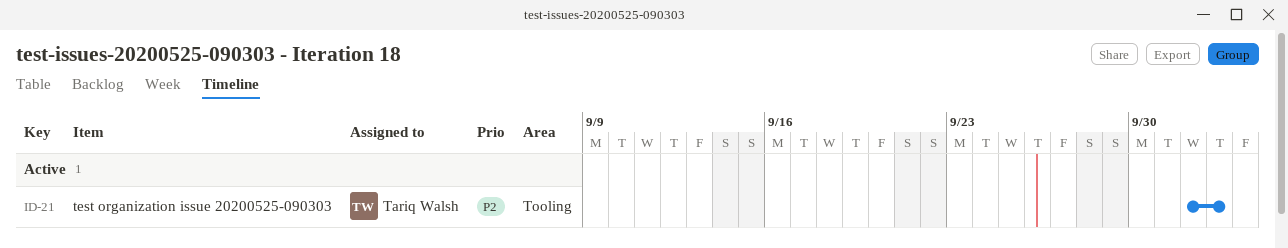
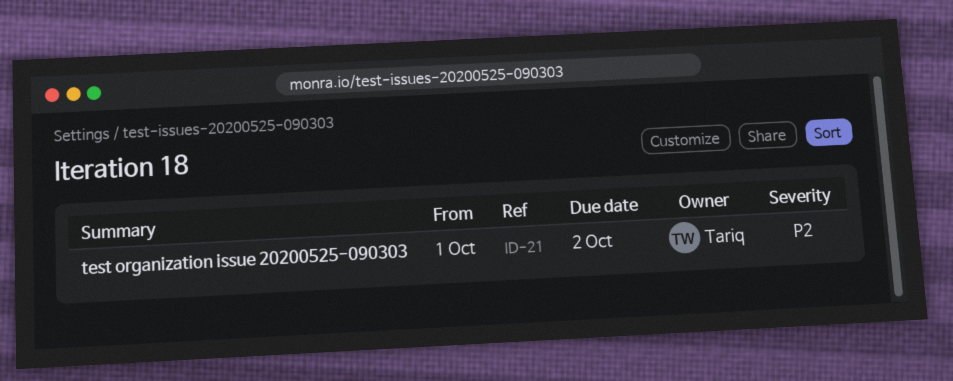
ID-21, start: Oct 2 -> Oct 1
ID-21, due: Oct 3 -> Oct 2

